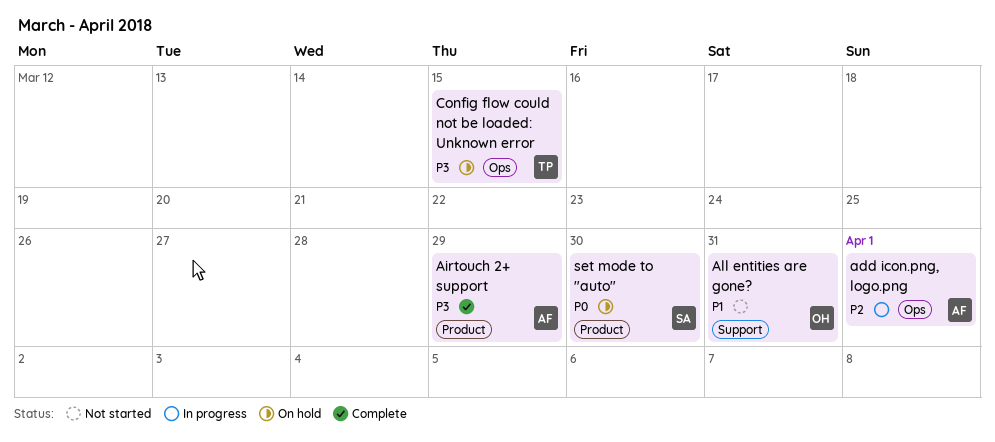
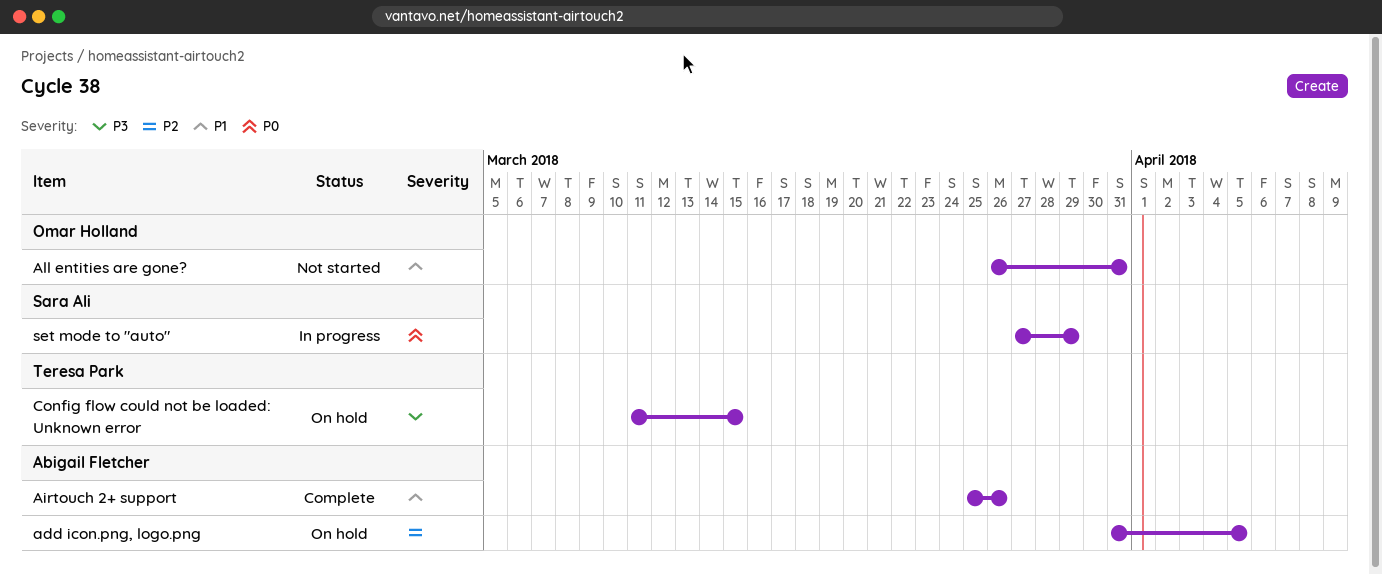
add icon.png, logo.png, status: In progress -> On hold
add icon.png, logo.png, due: Apr 1 -> Apr 5
Airtouch 2+ support, priority: P3 -> P1
Airtouch 2+ support, due: Mar 29 -> Mar 26
set mode to "auto", status: On hold -> In progress
set mode to "auto", due: Mar 30 -> Mar 29

